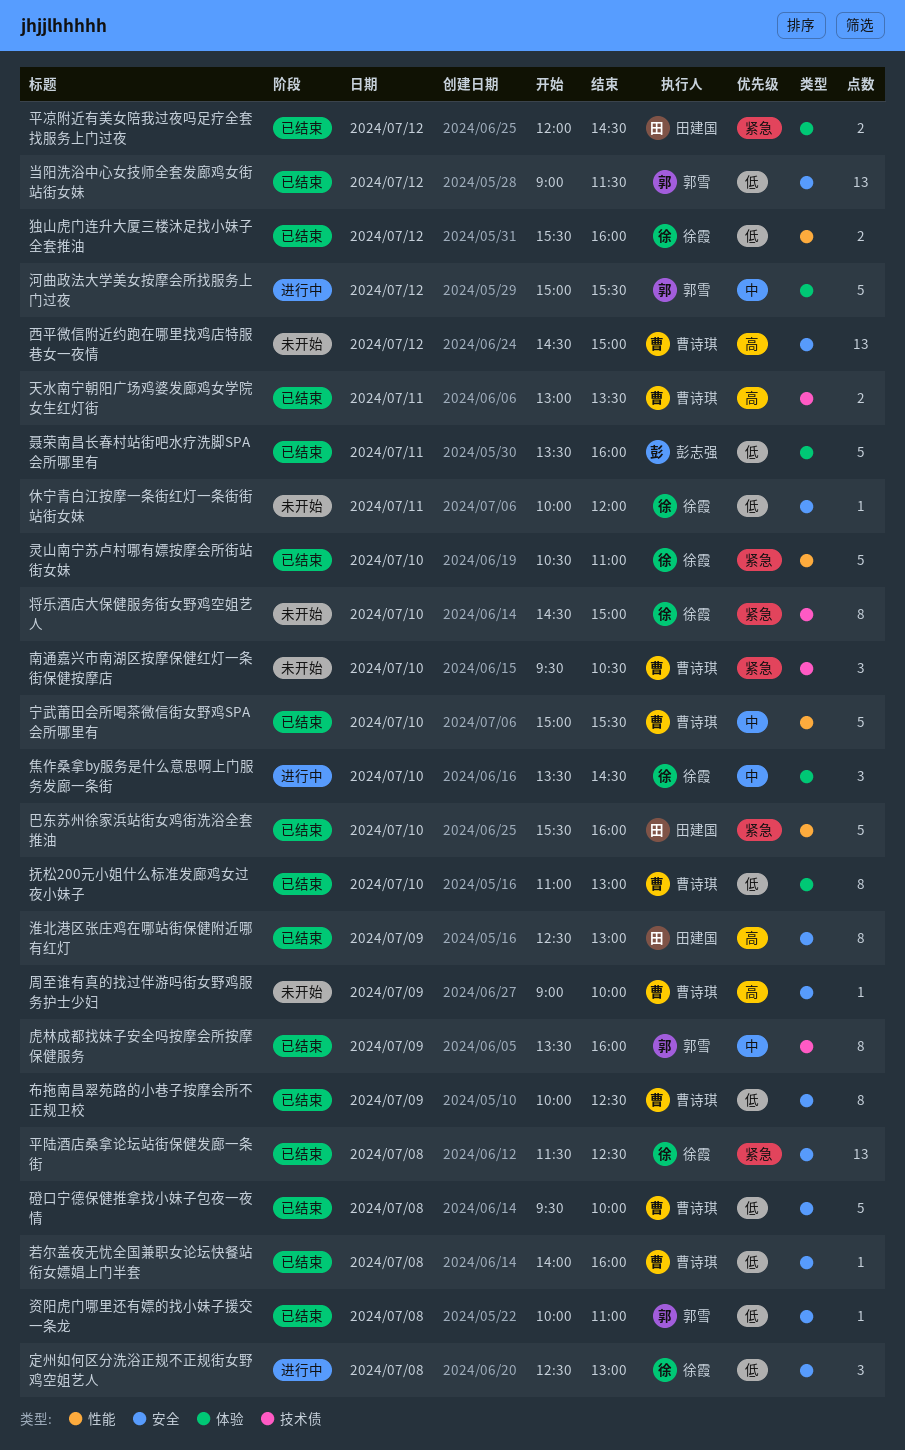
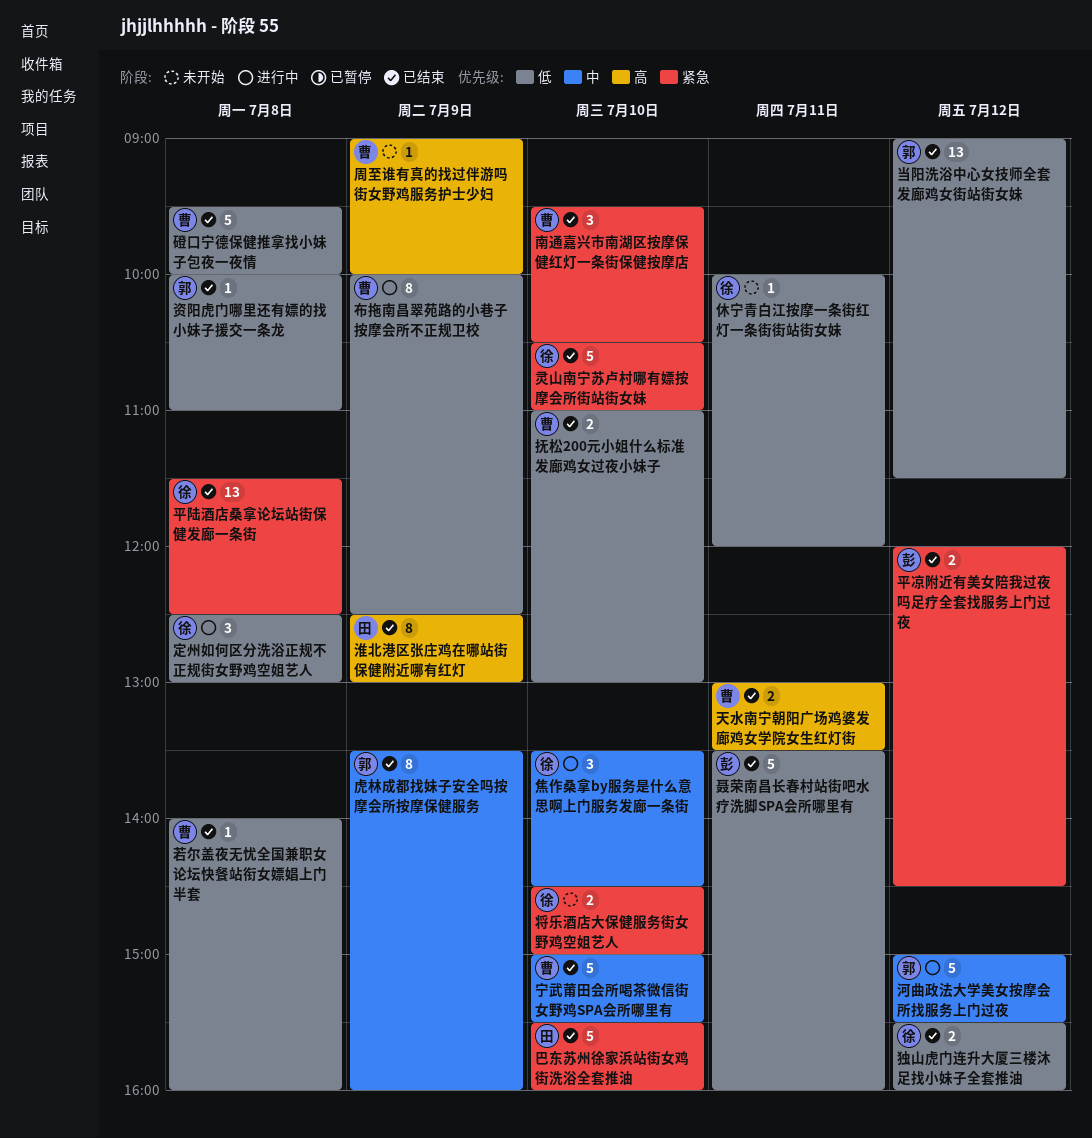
南通嘉兴市南湖区按摩保健红灯一条街保健按摩店, status: 未开始 -> 已结束
将乐酒店大保健服务街女野鸡空姐艺人, estimate: 8 -> 2
布拖南昌翠苑路的小巷子按摩会所不正规卫校, status: 已结束 -> 进行中
平凉附近有美女陪我过夜吗足疗全套找服务上门过夜, owner: 田建国 -> 彭志强
抚松200元小姐什么标准发廊鸡女过夜小妹子, estimate: 8 -> 2
西平微信附近约跑在哪里找鸡店特服巷女一夜情: present -> none

